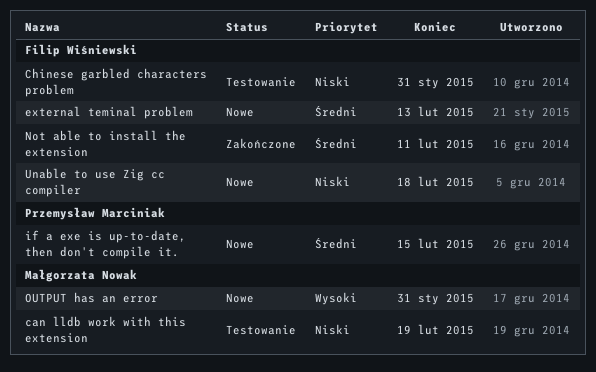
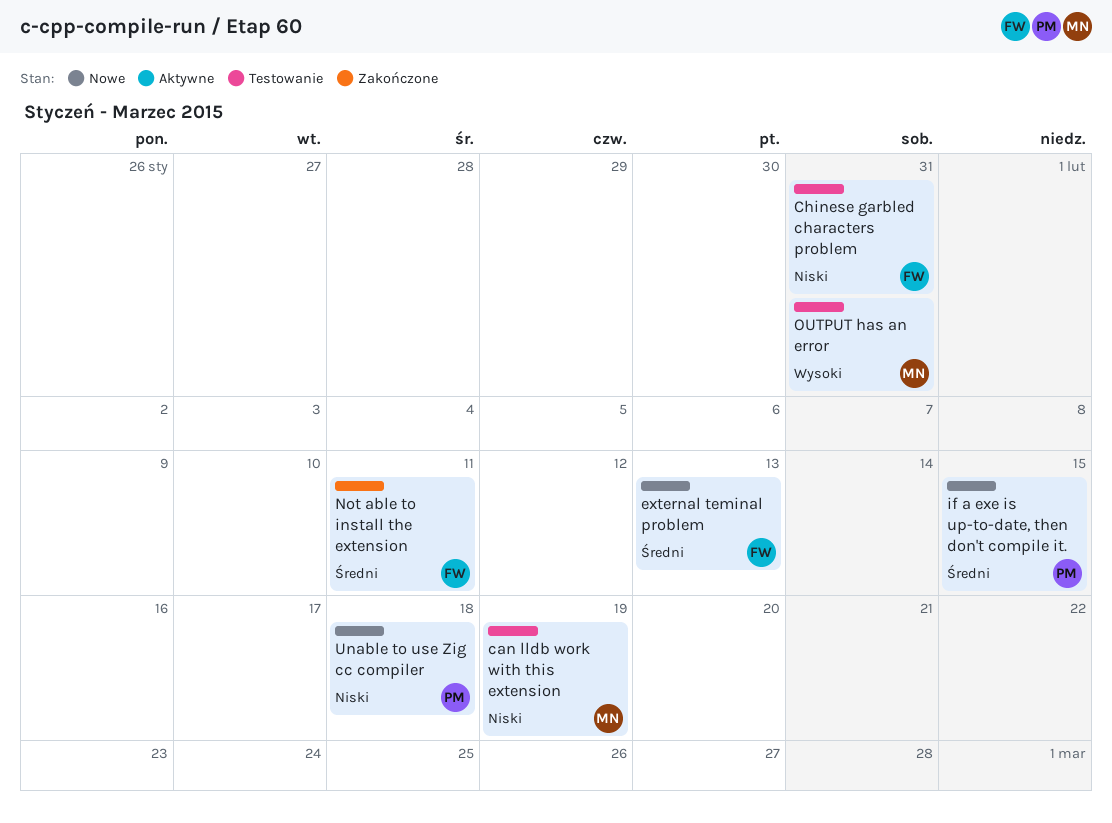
OUTPUT has an error, status: Nowe -> Testowanie
Unable to use Zig cc compiler, owner: Filip Wiśniewski -> Przemysław Marciniak

